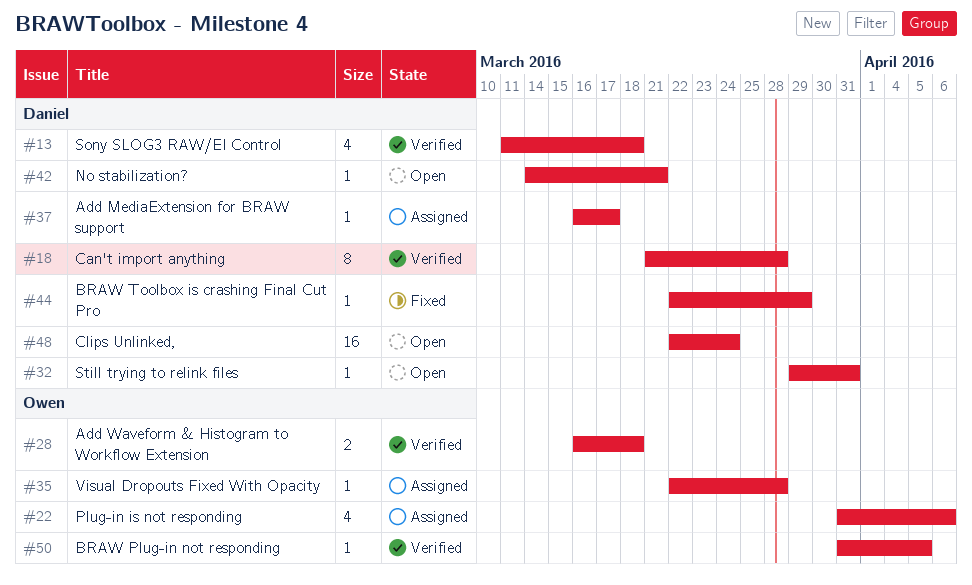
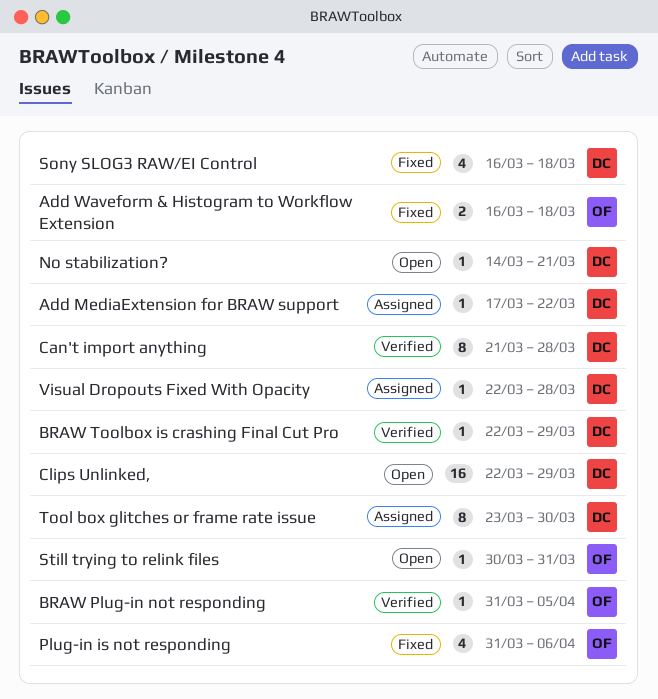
Add MediaExtension for BRAW support, start: Mar 16 -> Mar 17
Add MediaExtension for BRAW support, due: Mar 17 -> Mar 22
Add Waveform & Histogram to Workflow Extension, status: Verified -> Fixed
BRAW Toolbox is crashing Final Cut Pro, status: Fixed -> Verified
Clips Unlinked,, due: Mar 24 -> Mar 29
Plug-in is not responding, status: Assigned -> Fixed
Sony SLOG3 RAW/EI Control, status: Verified -> Fixed
Sony SLOG3 RAW/EI Control, start: Mar 11 -> Mar 16
Still trying to relink files, owner: Daniel -> Owen
Still trying to relink files, start: Mar 29 -> Mar 30
Tool box glitches or frame rate issue: none -> present
Visual Dropouts Fixed With Opacity, owner: Owen -> Daniel

